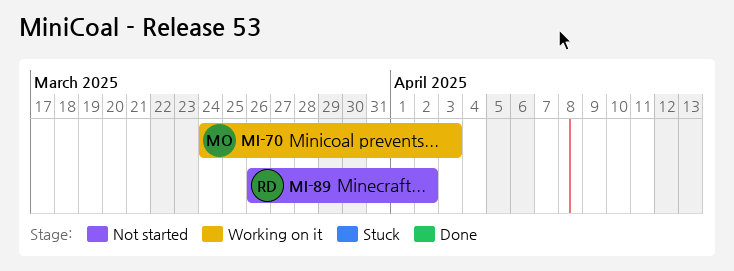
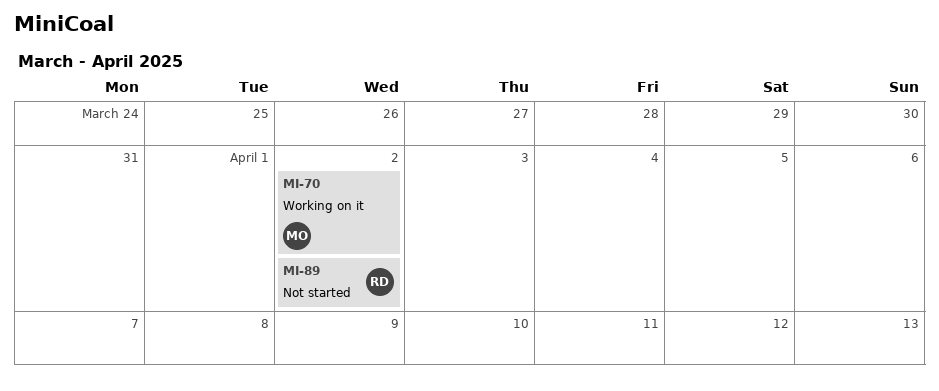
MI-70, due: Apr 3 -> Apr 2

